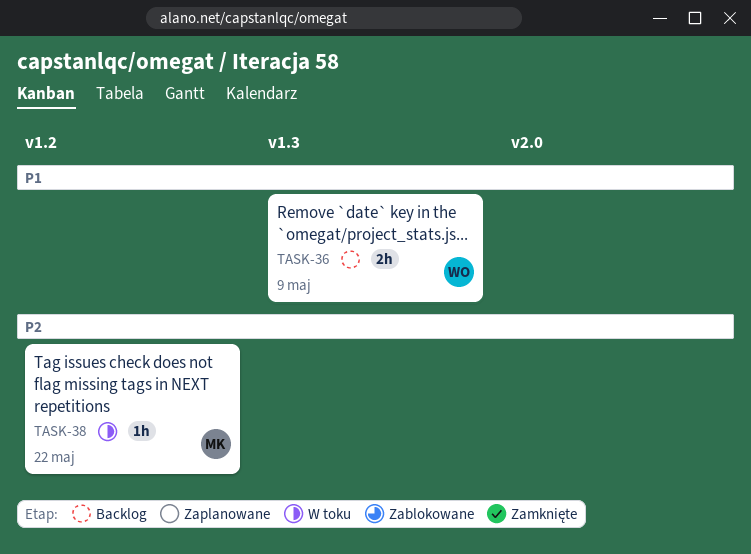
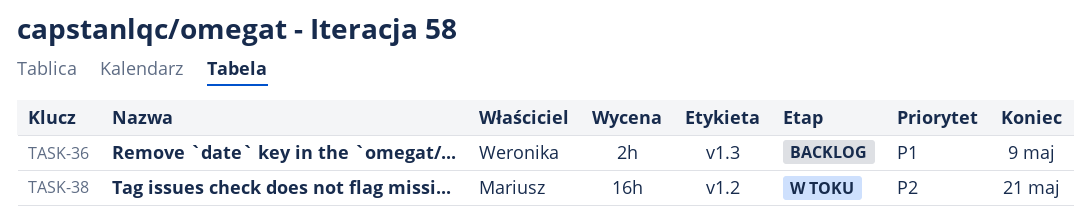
TASK-38, estimate: 1h -> 16h
TASK-38, due: May 22 -> May 21

